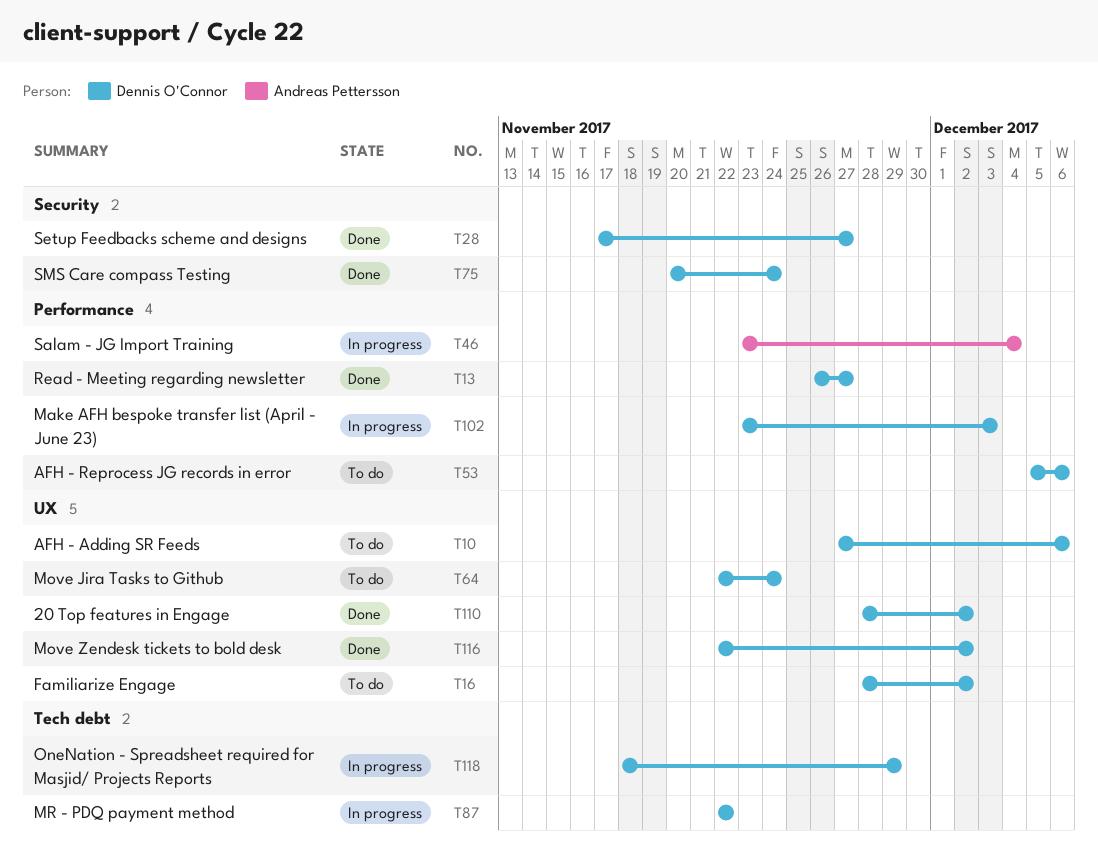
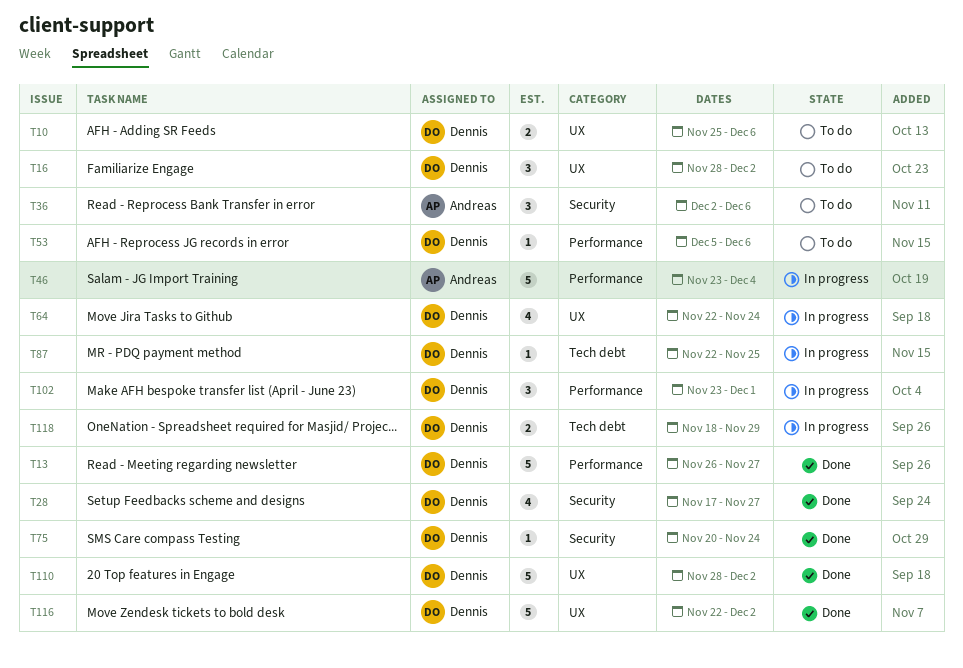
T10, start: Nov 27 -> Nov 25
T36: none -> present
T64, status: To do -> In progress
T87, due: Nov 22 -> Nov 25
T102, due: Dec 3 -> Dec 1

